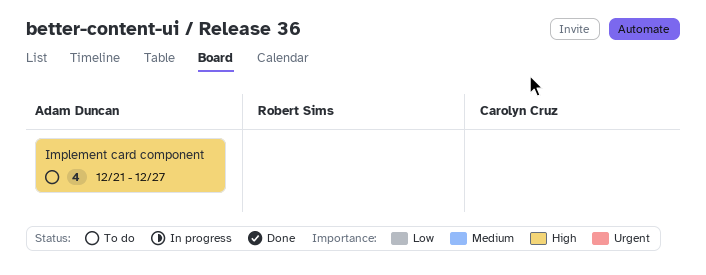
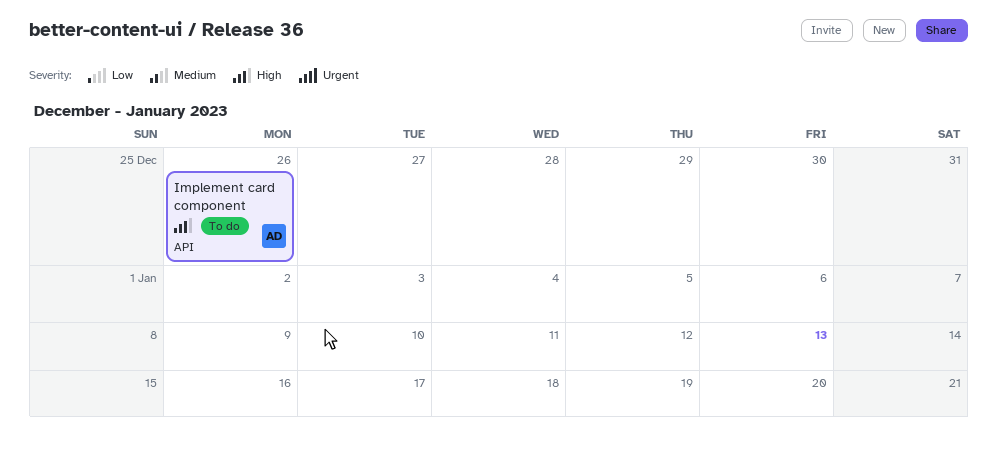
Implement card component, due: Dec 27 -> Dec 26

